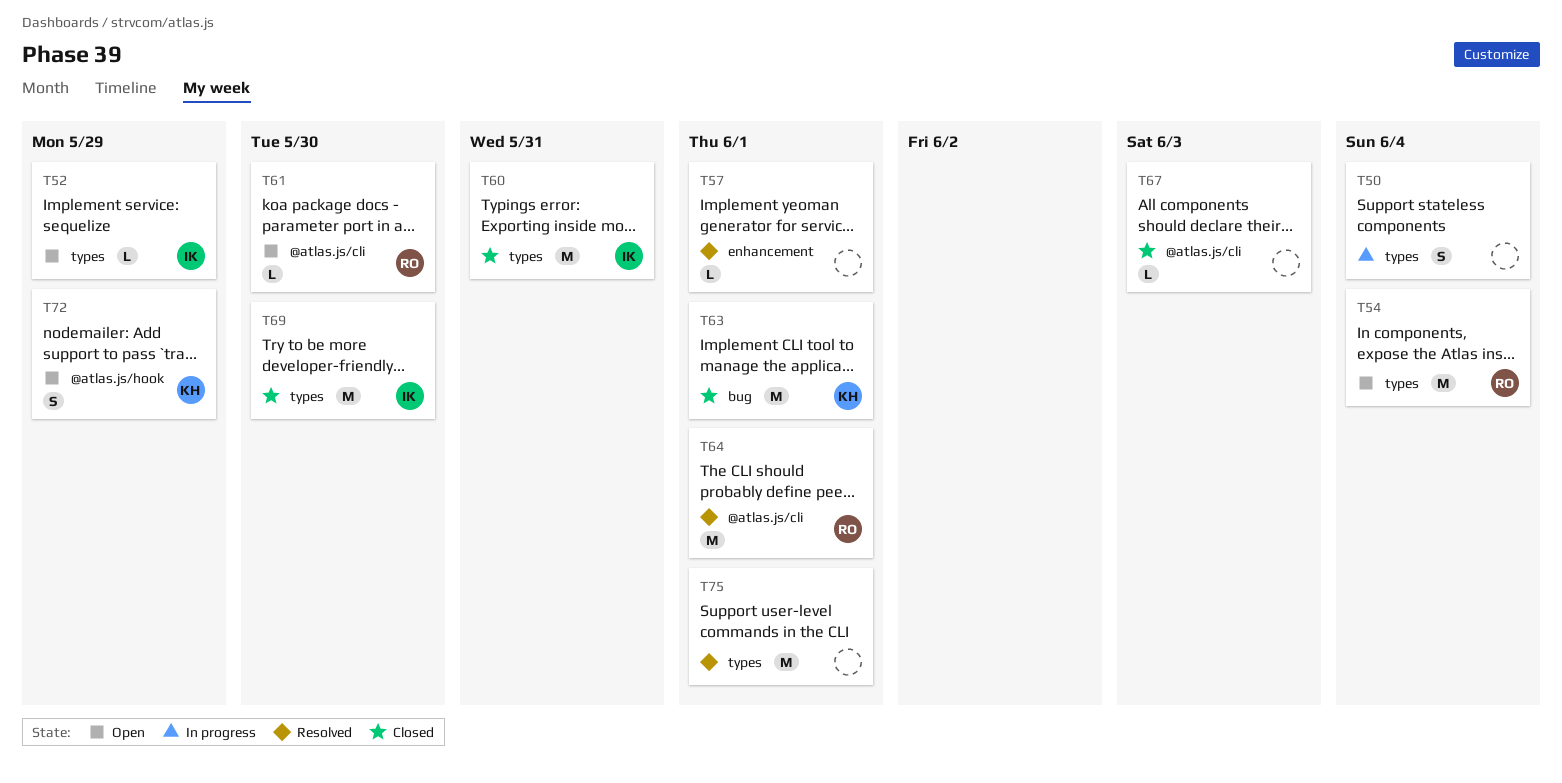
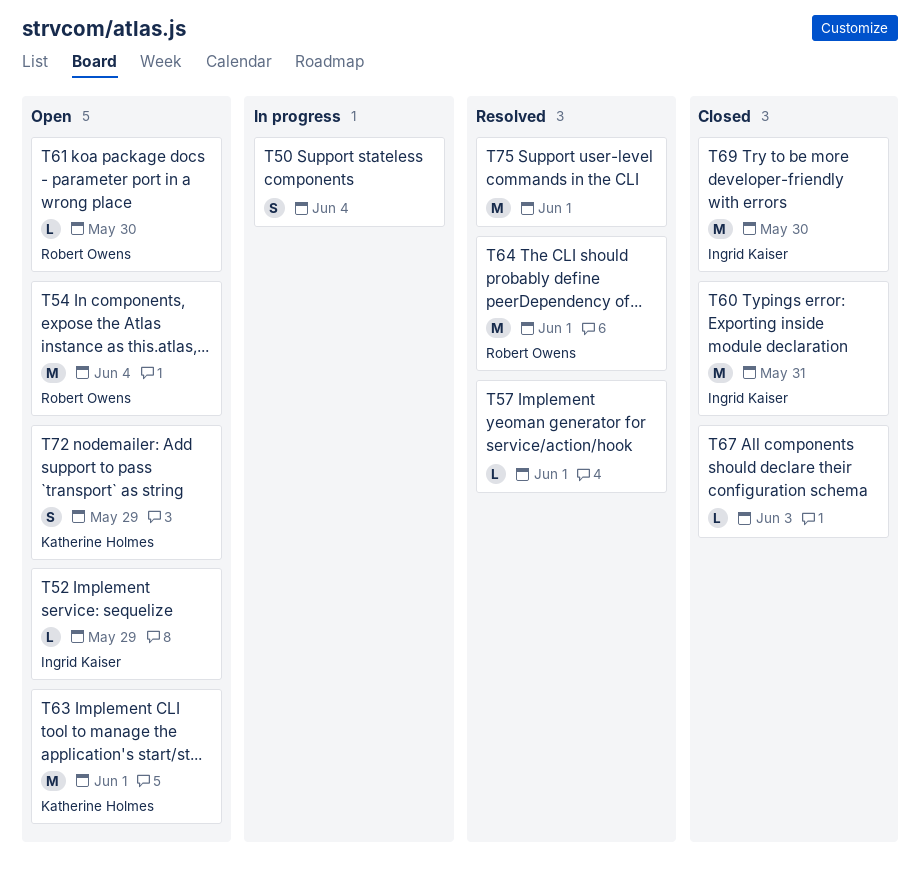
T63, status: Closed -> Open

